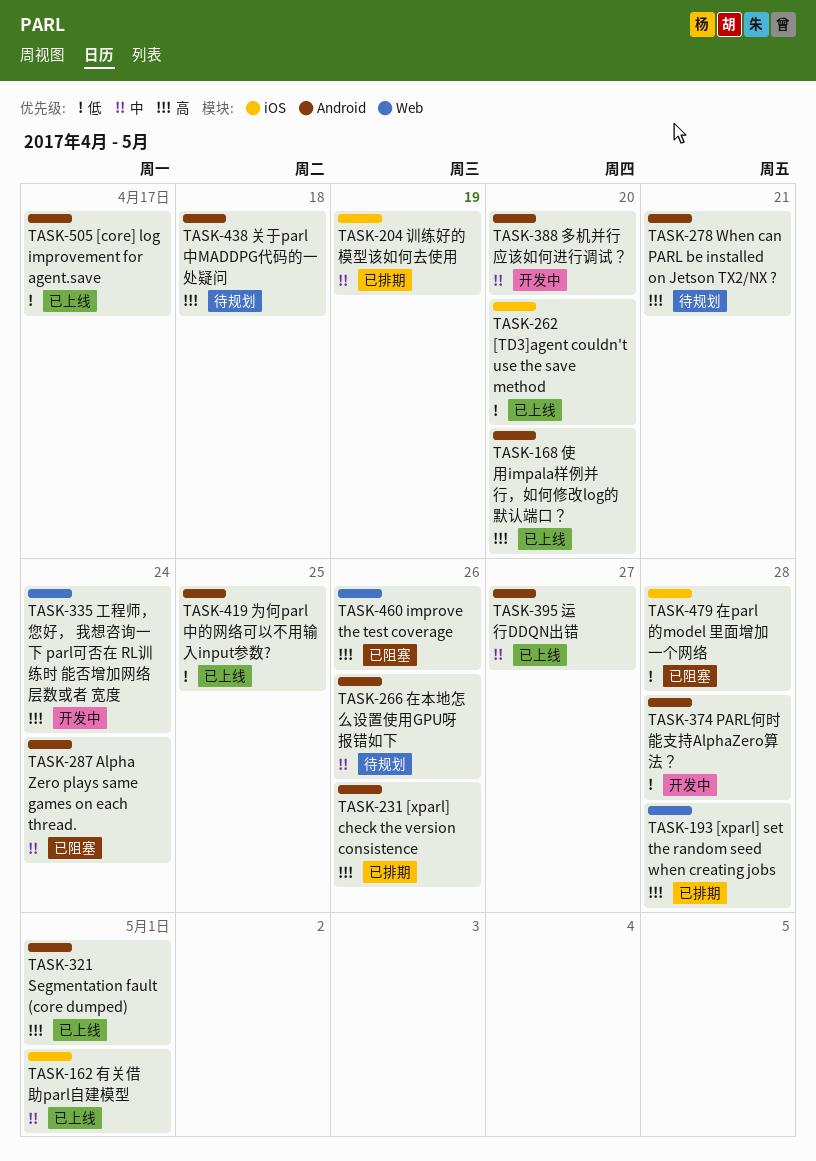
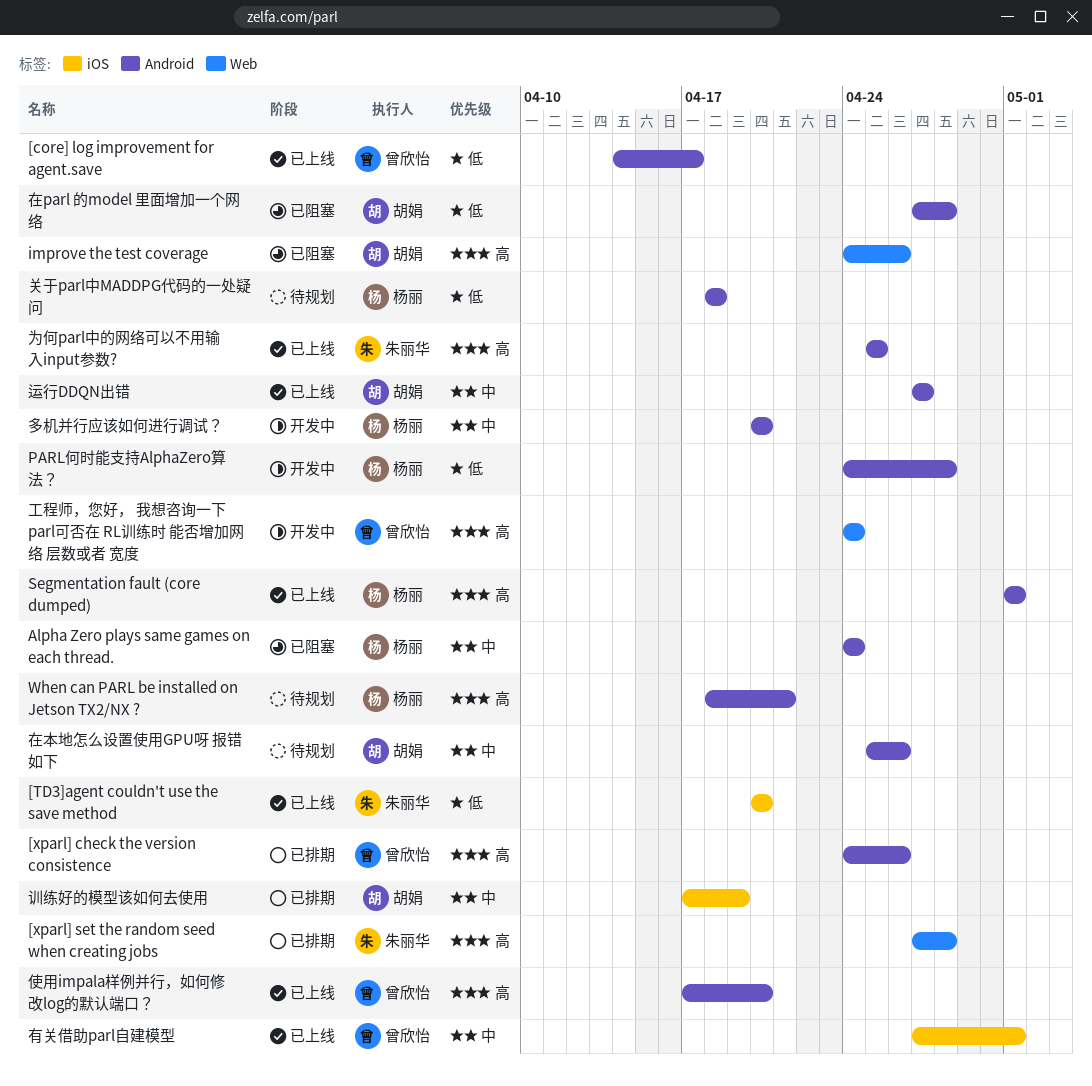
为何parl中的网络可以不用输入input参数?, priority: 低 -> 高
关于parl中MADDPG代码的一处疑问, priority: 高 -> 低
在parl 的model 里面增加一个网络, label: iOS -> Android

